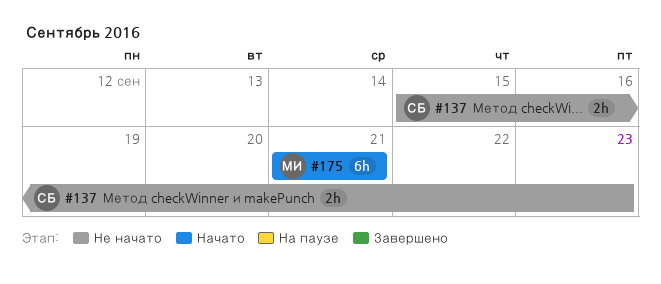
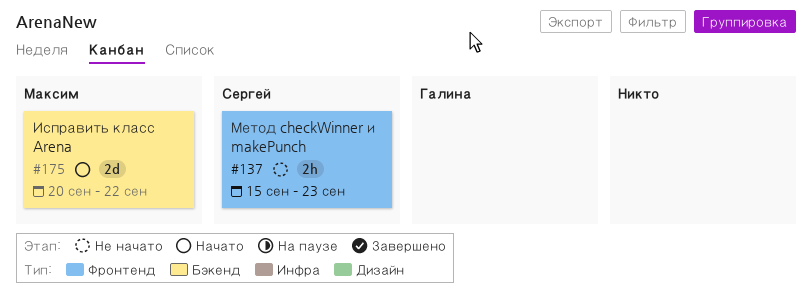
#175, estimate: 6h -> 2d
#175, start: Sep 21 -> Sep 20
#175, due: Sep 21 -> Sep 22

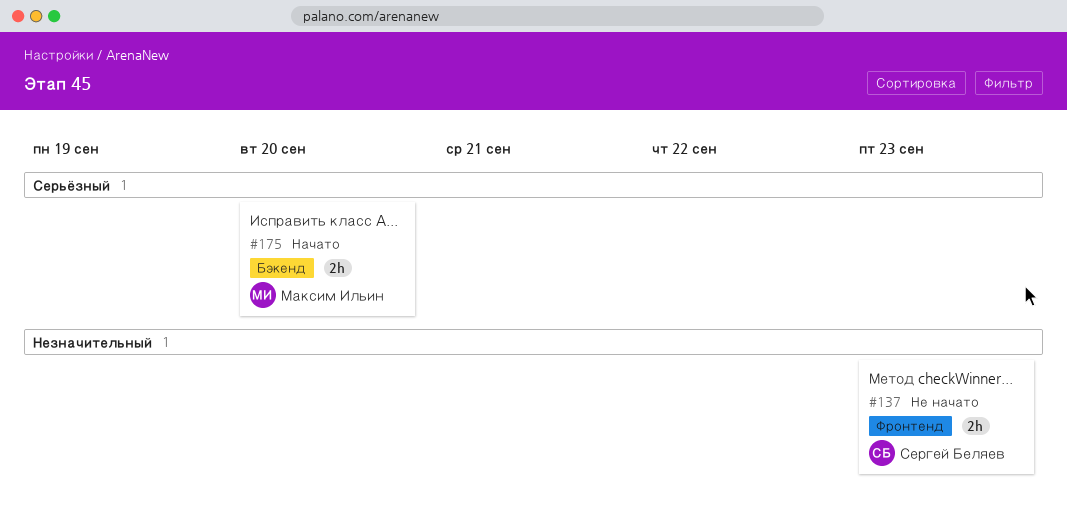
#175, estimate: 2d -> 2h
#175, due: Sep 22 -> Sep 20

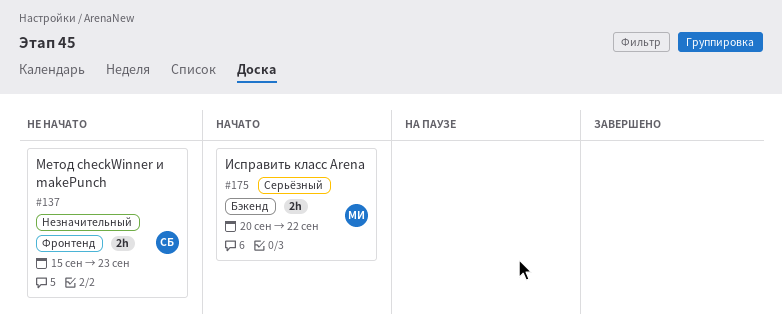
#175, due: Sep 20 -> Sep 22

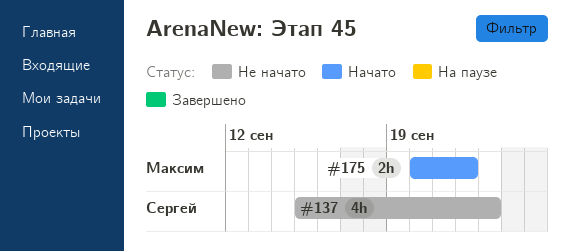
#137, estimate: 2h -> 4h

